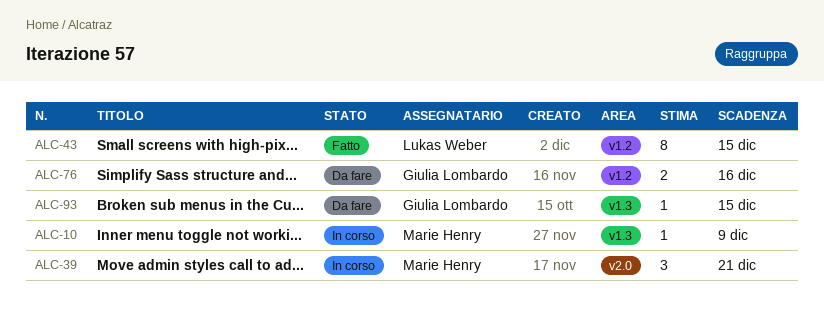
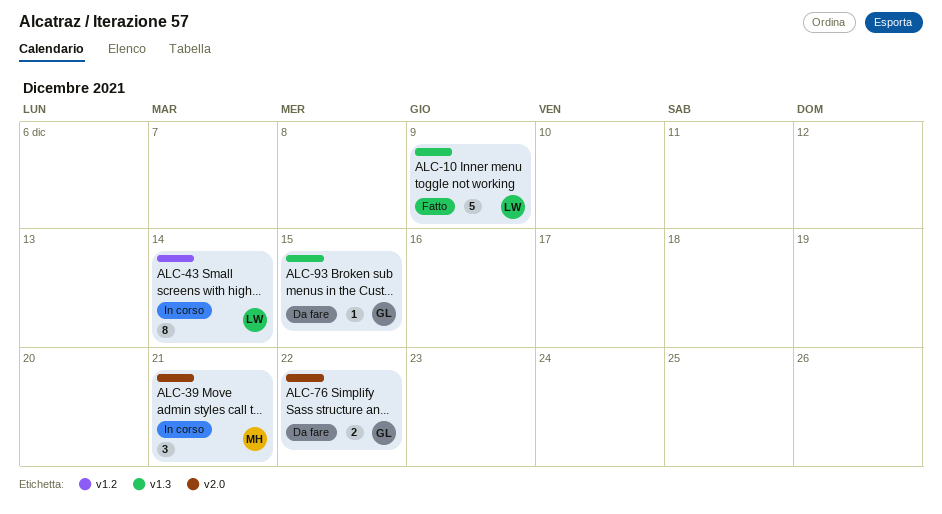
ALC-10, status: In corso -> Fatto
ALC-10, owner: Marie Henry -> Lukas Weber
ALC-10, estimate: 1 -> 5
ALC-43, status: Fatto -> In corso
ALC-43, due: Dec 15 -> Dec 14
ALC-76, label: v1.2 -> v2.0
ALC-76, due: Dec 16 -> Dec 22

